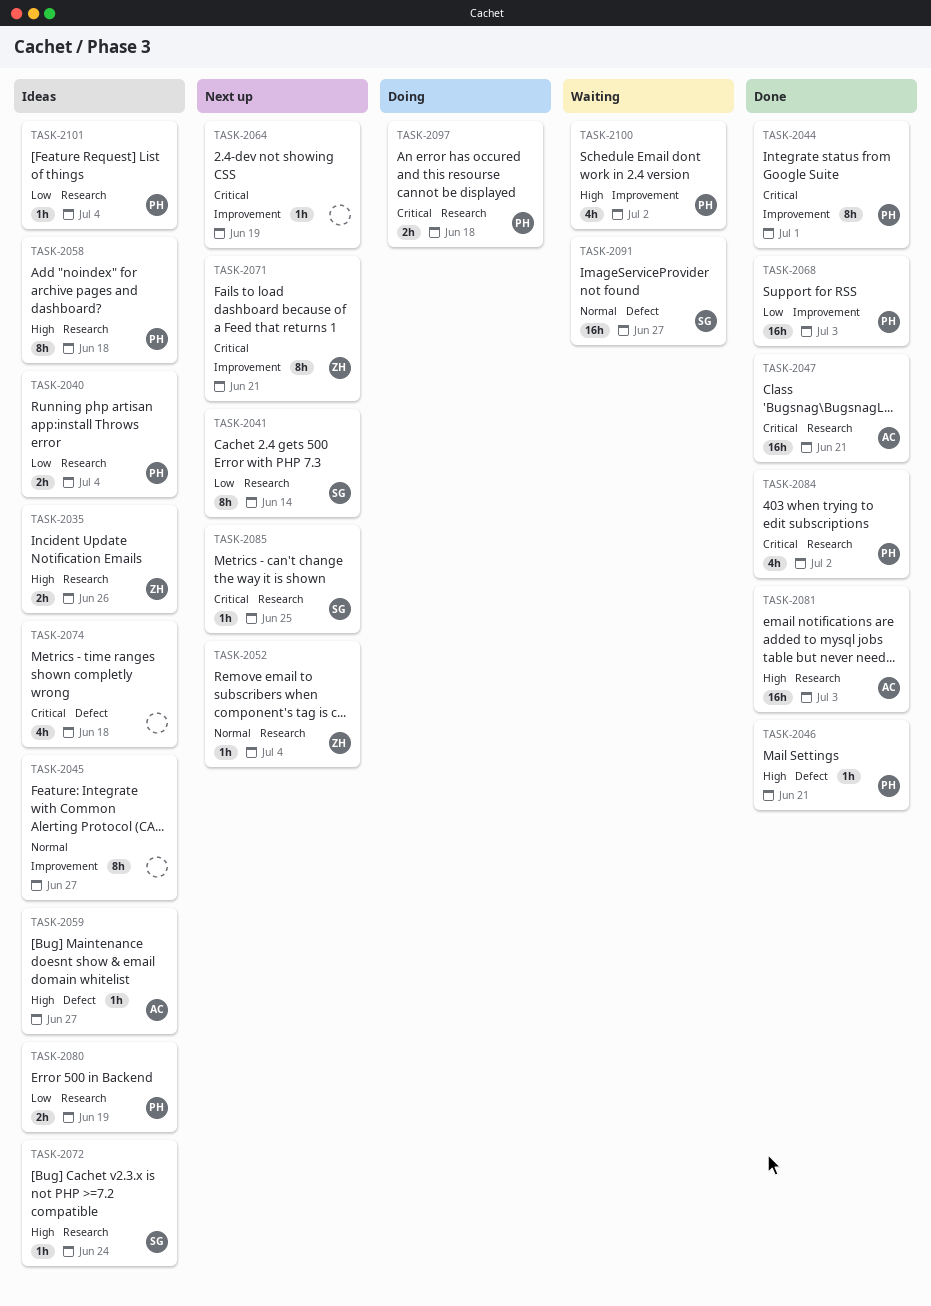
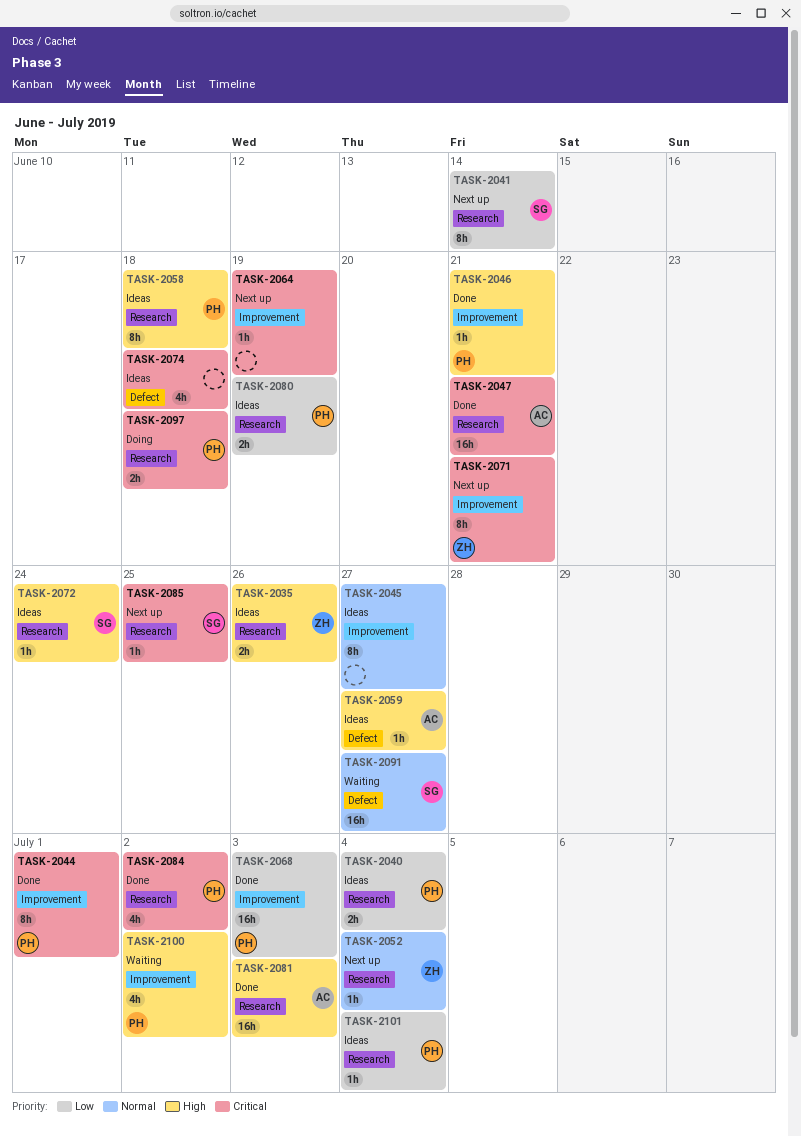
TASK-2046, label: Defect -> Improvement

